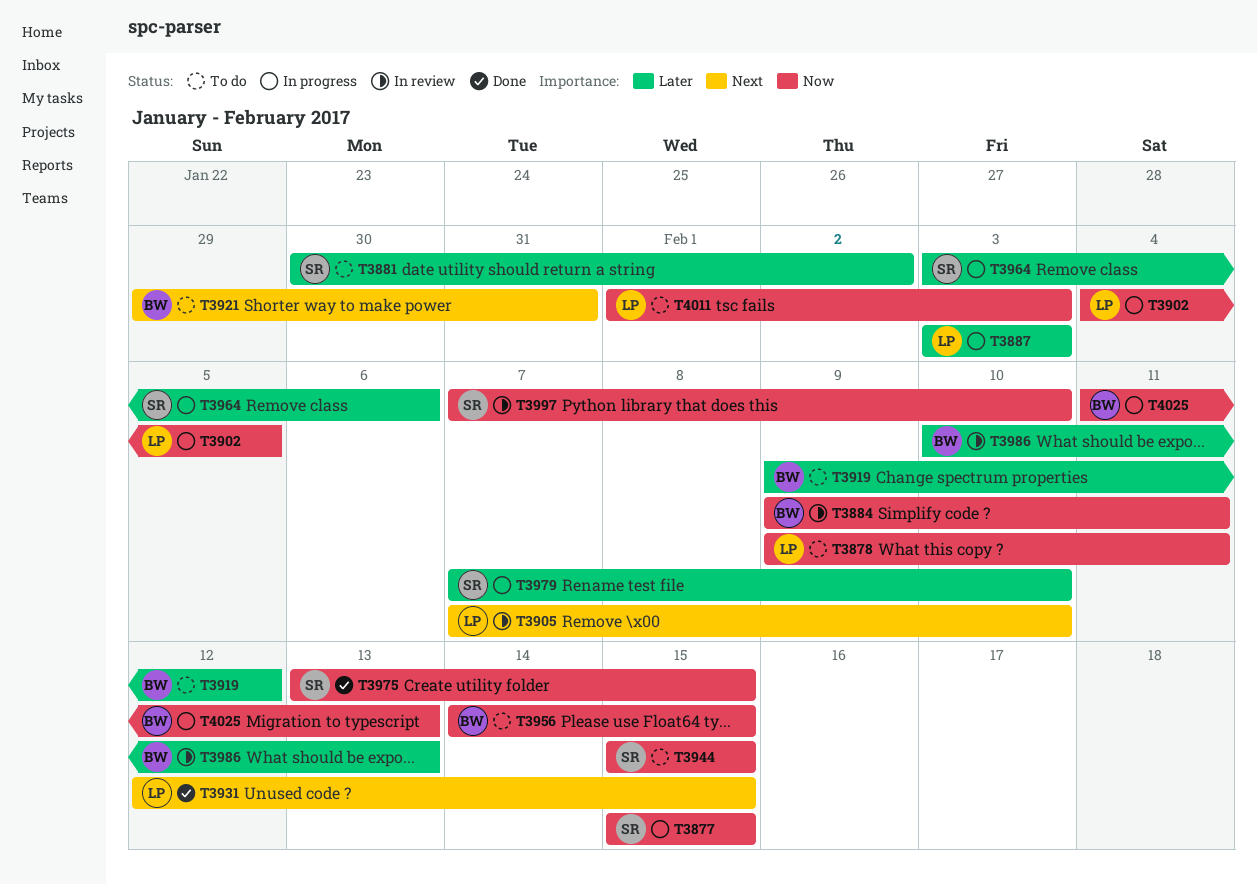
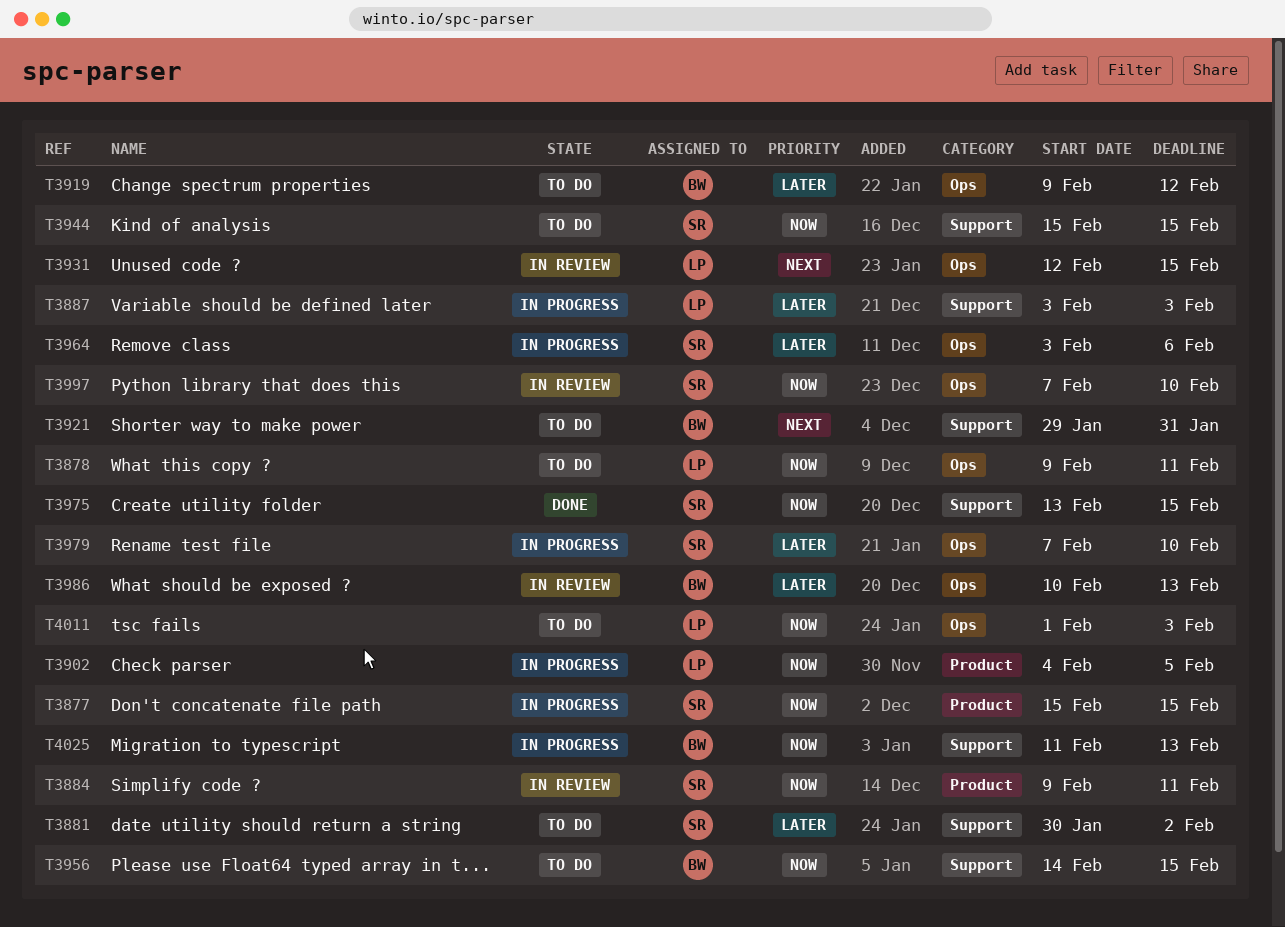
T3884, owner: BW -> SR
T3905: present -> none
T3931, status: Done -> In review

